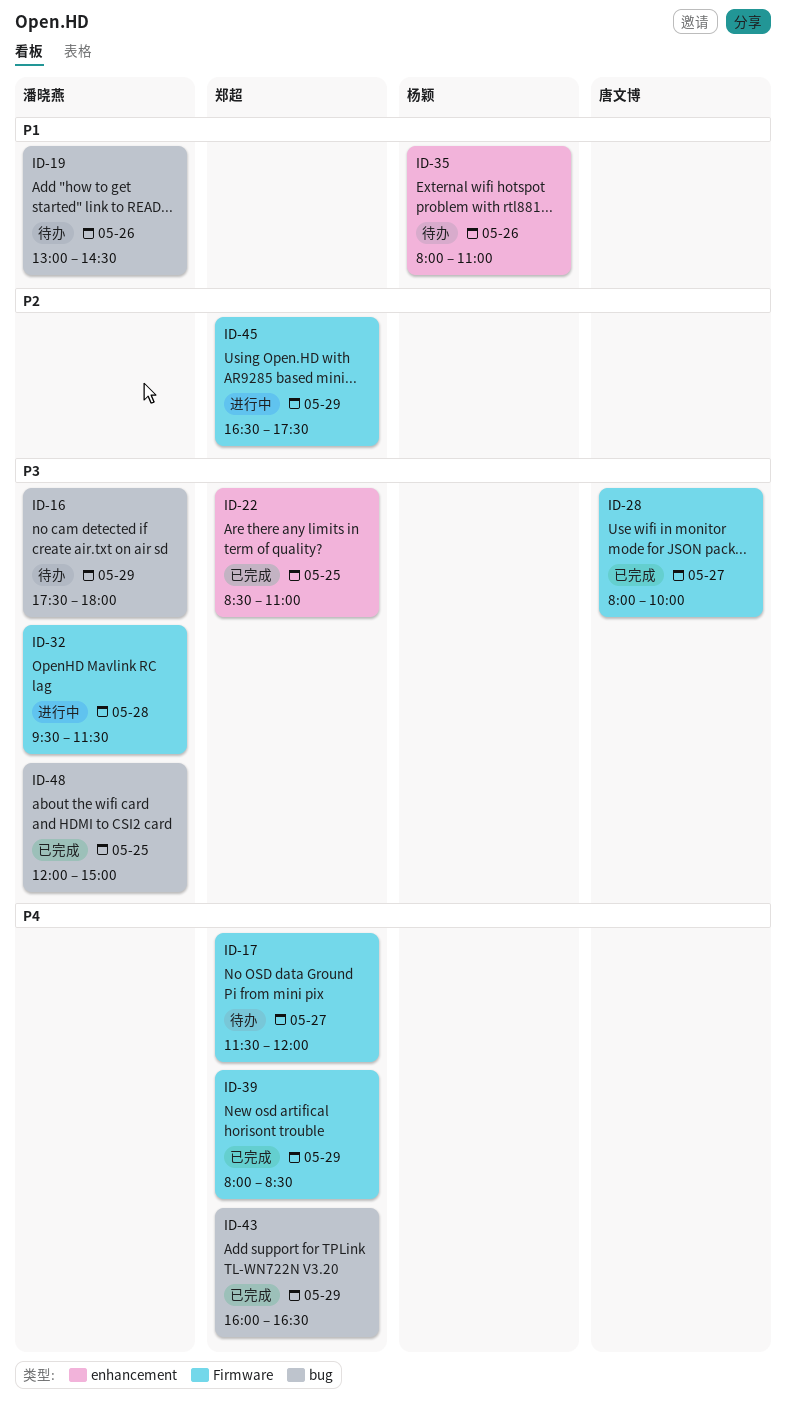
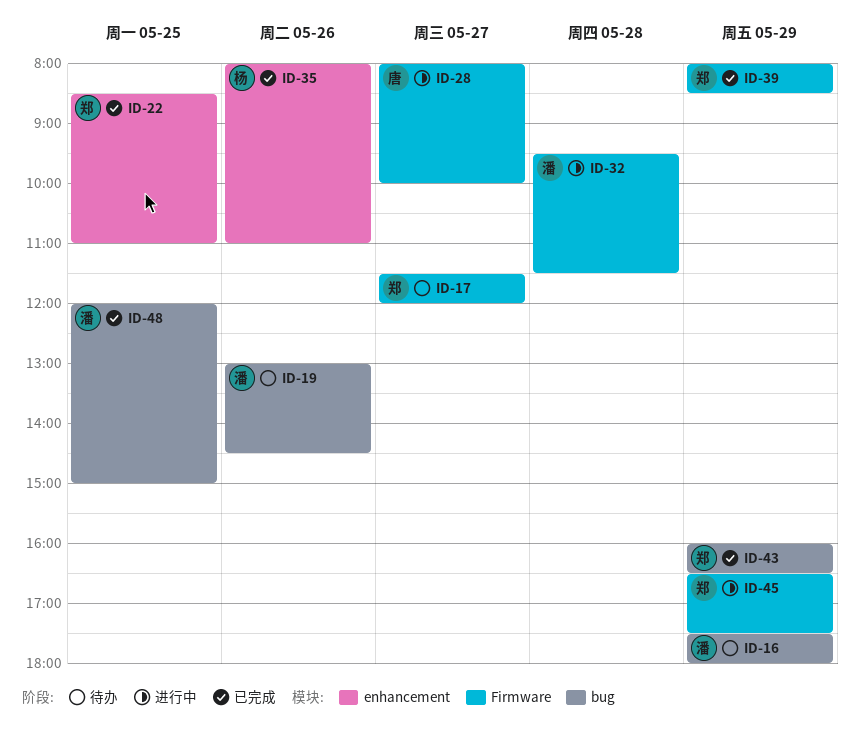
ID-28, status: 已完成 -> 进行中
ID-35, status: 待办 -> 已完成

